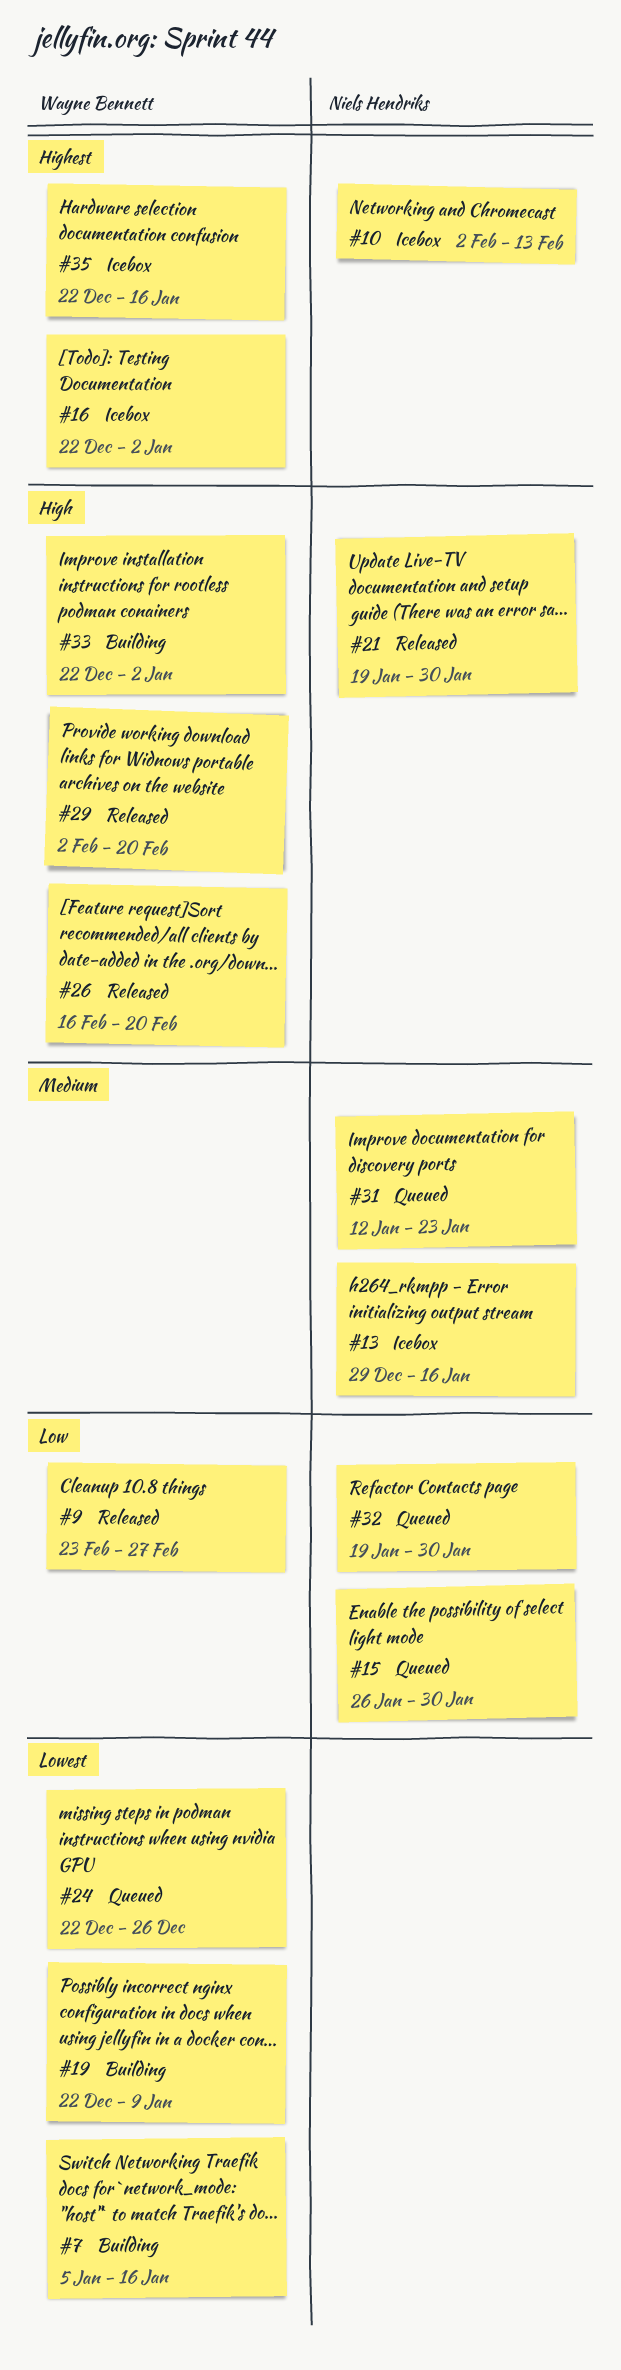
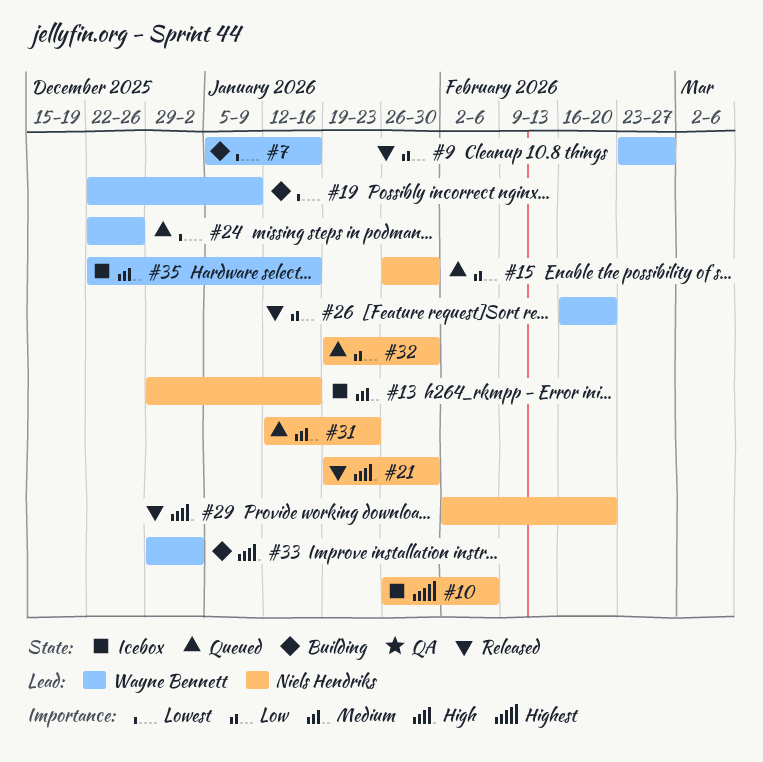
#10, start: Feb 2 -> Jan 26
#10, due: Feb 13 -> Feb 6
#16: present -> none
#26, priority: High -> Low
#29, owner: Wayne Bennett -> Niels Hendriks
#33, start: Dec 22 -> Dec 29
#35, priority: Highest -> Medium

